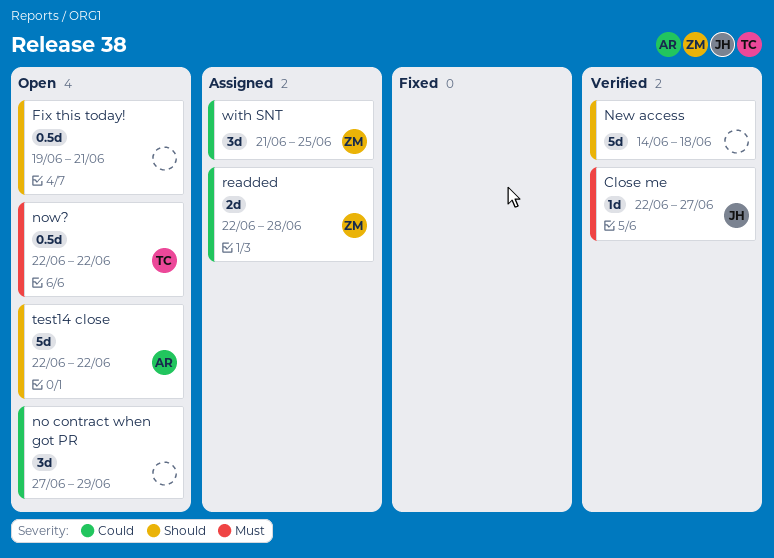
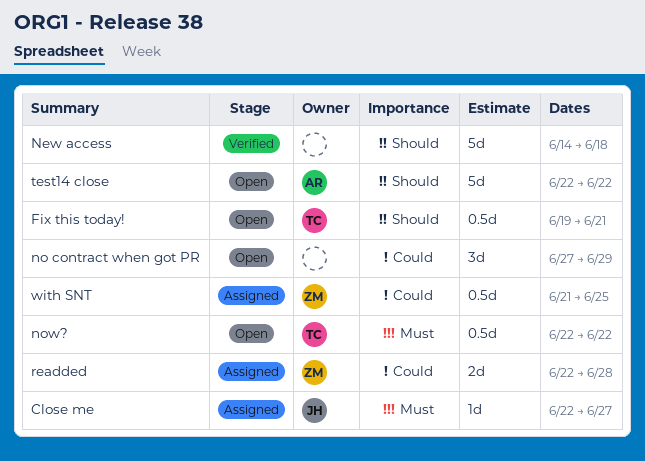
Close me, status: Verified -> Assigned
Fix this today!, owner: none -> TC
with SNT, estimate: 3d -> 0.5d

